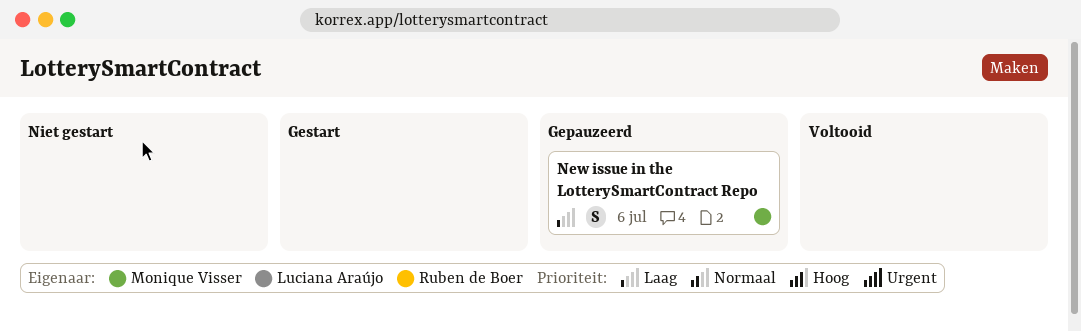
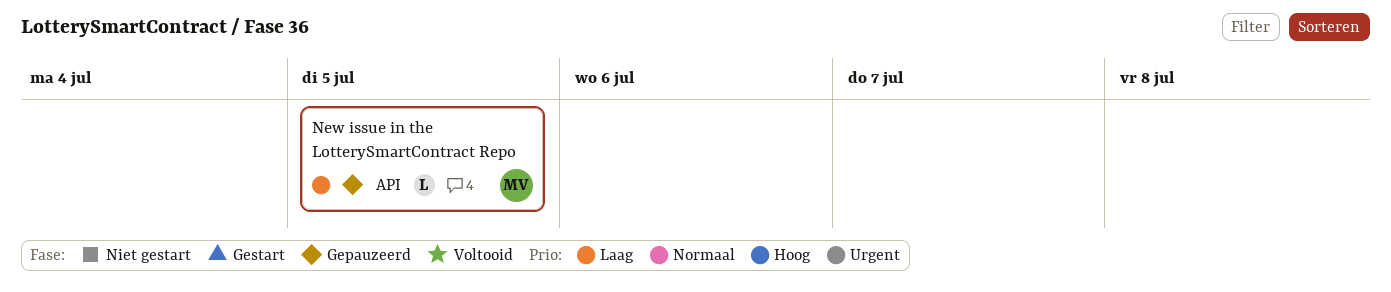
New issue in the LotterySmartContract Repo, estimate: S -> L
New issue in the LotterySmartContract Repo, due: Jul 6 -> Jul 5

